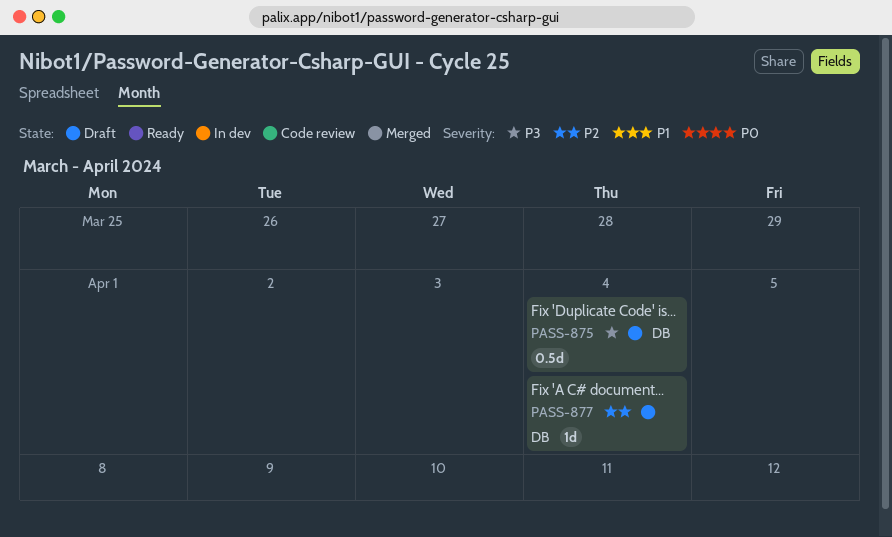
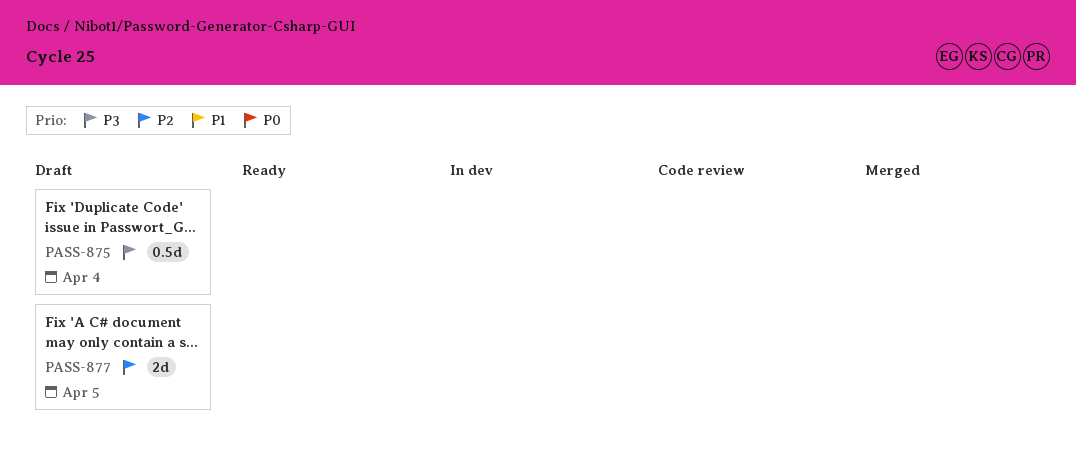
PASS-877, estimate: 1d -> 2d
PASS-877, due: Apr 4 -> Apr 5

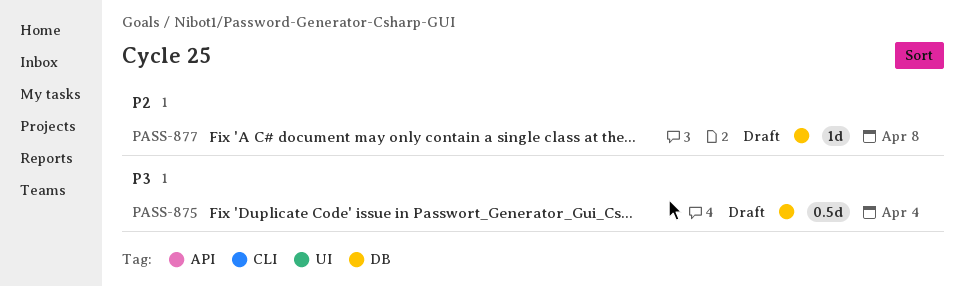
PASS-877, estimate: 2d -> 1d
PASS-877, due: Apr 5 -> Apr 8

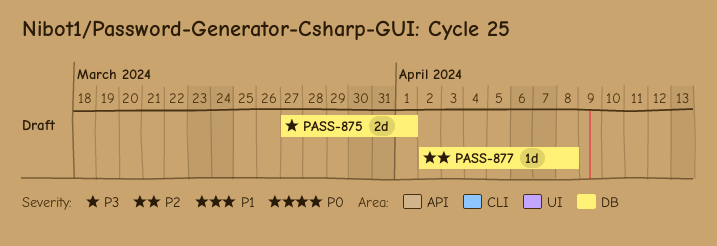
PASS-875, estimate: 0.5d -> 2d
PASS-875, due: Apr 4 -> Apr 1

